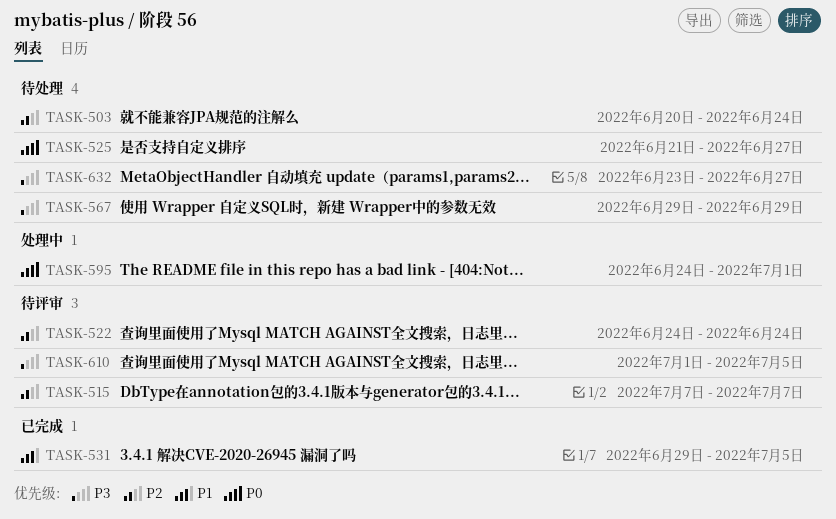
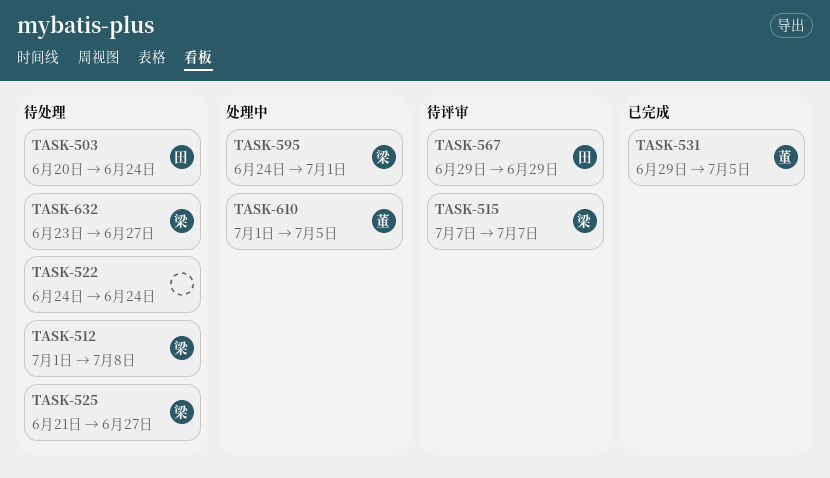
TASK-512: none -> present
TASK-522, status: 待评审 -> 待处理
TASK-567, status: 待处理 -> 待评审
TASK-610, status: 待评审 -> 处理中

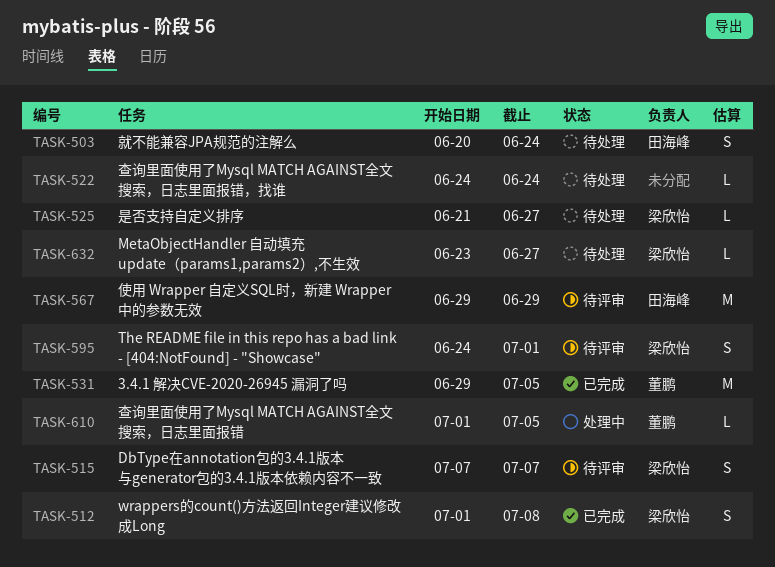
TASK-512, status: 待处理 -> 已完成
TASK-595, status: 处理中 -> 待评审

